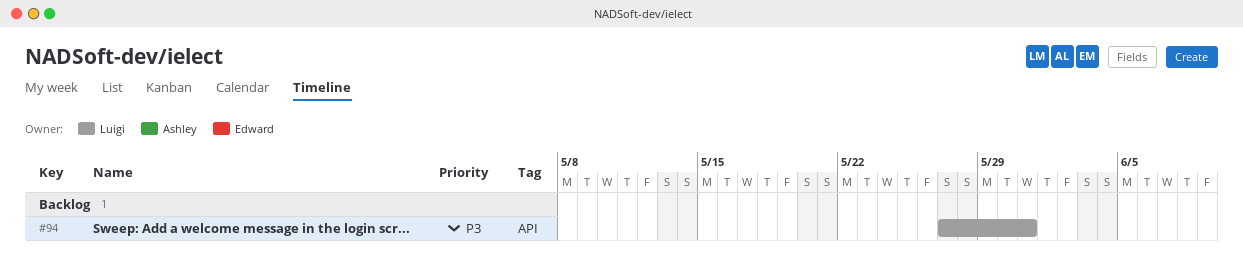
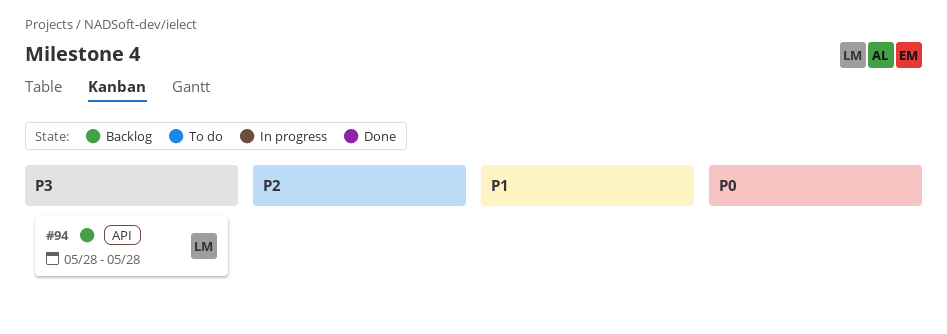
#94, start: May 27 -> May 28
#94, due: May 31 -> May 28

